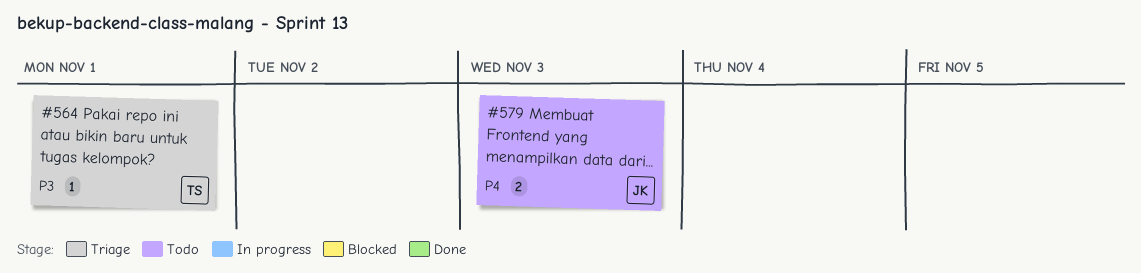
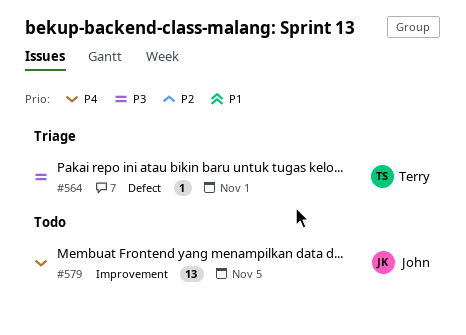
#579, estimate: 2 -> 13
#579, due: Nov 3 -> Nov 5

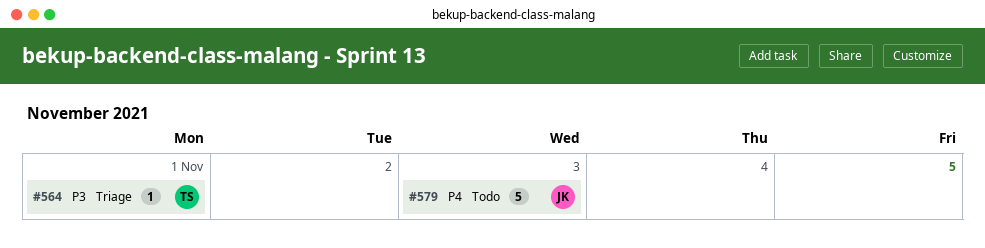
#579, estimate: 13 -> 5
#579, due: Nov 5 -> Nov 3

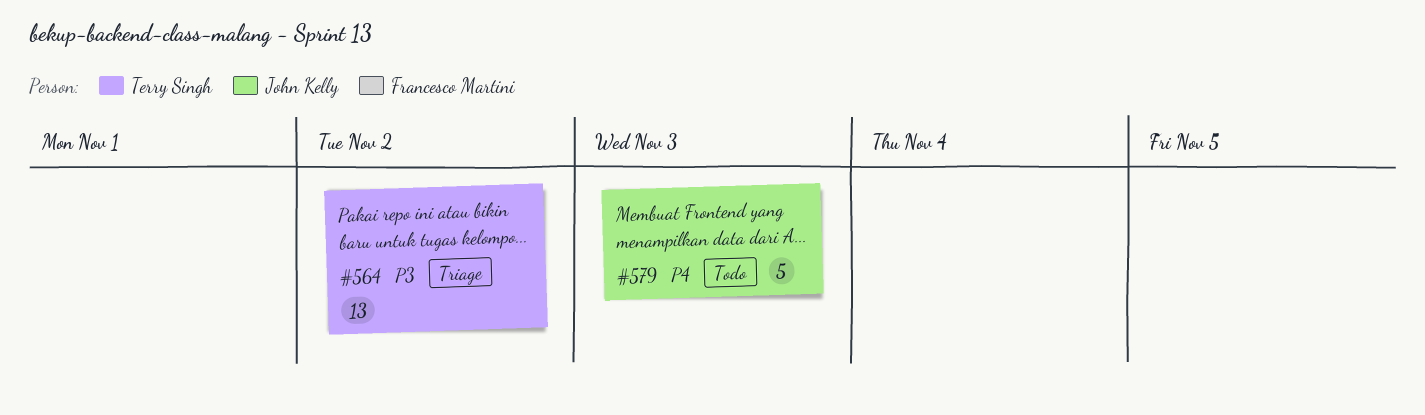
#564, estimate: 1 -> 13
#564, due: Nov 1 -> Nov 2

